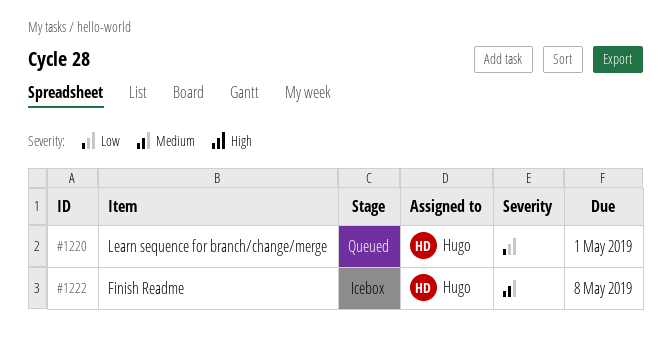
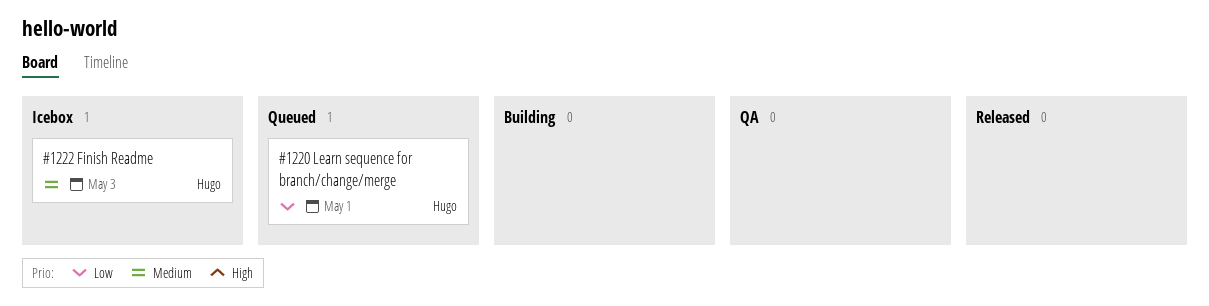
#1222, due: May 8 -> May 3

